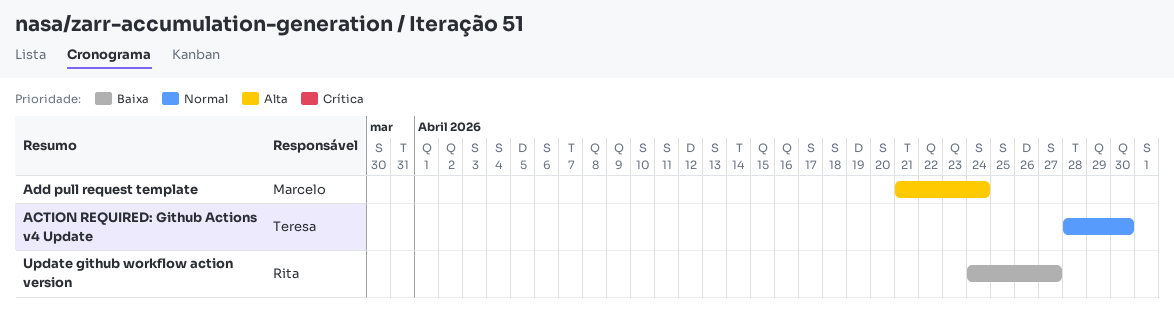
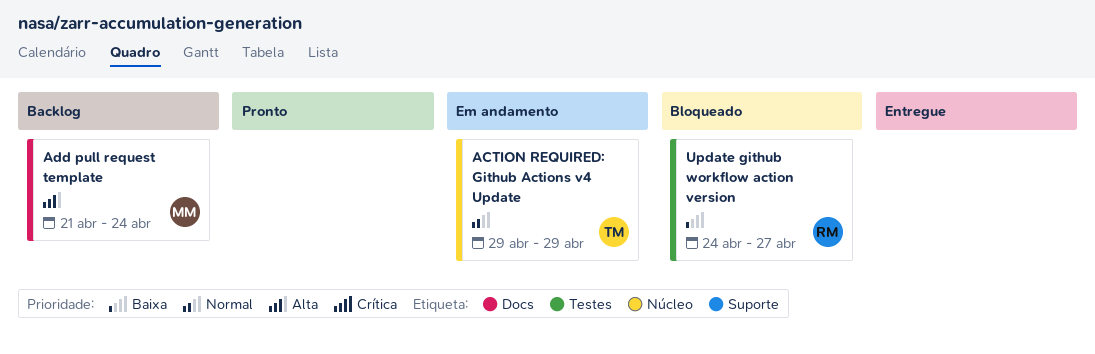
ACTION REQUIRED: Github Actions v4 Update, start: Apr 28 -> Apr 29
ACTION REQUIRED: Github Actions v4 Update, due: Apr 30 -> Apr 29

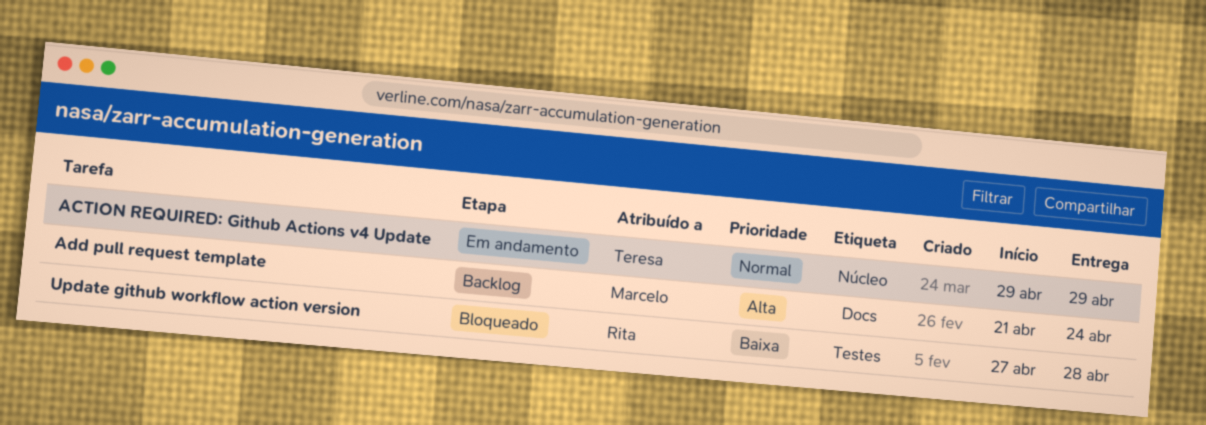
Update github workflow action version, start: Apr 24 -> Apr 27
Update github workflow action version, due: Apr 27 -> Apr 28

